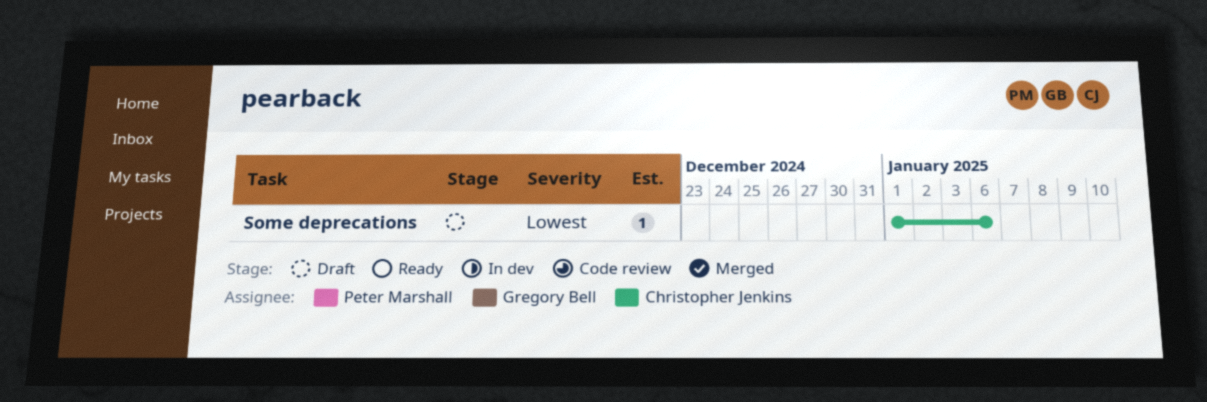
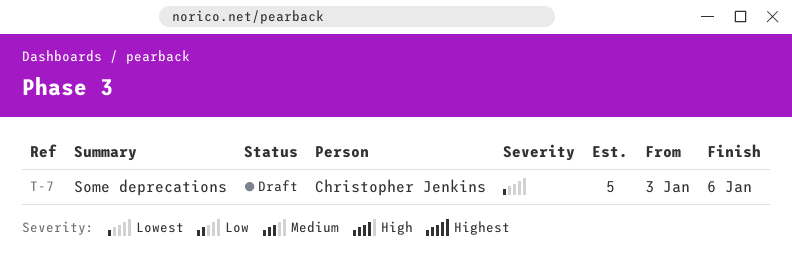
Some deprecations, estimate: 1 -> 5
Some deprecations, start: Jan 1 -> Jan 3

